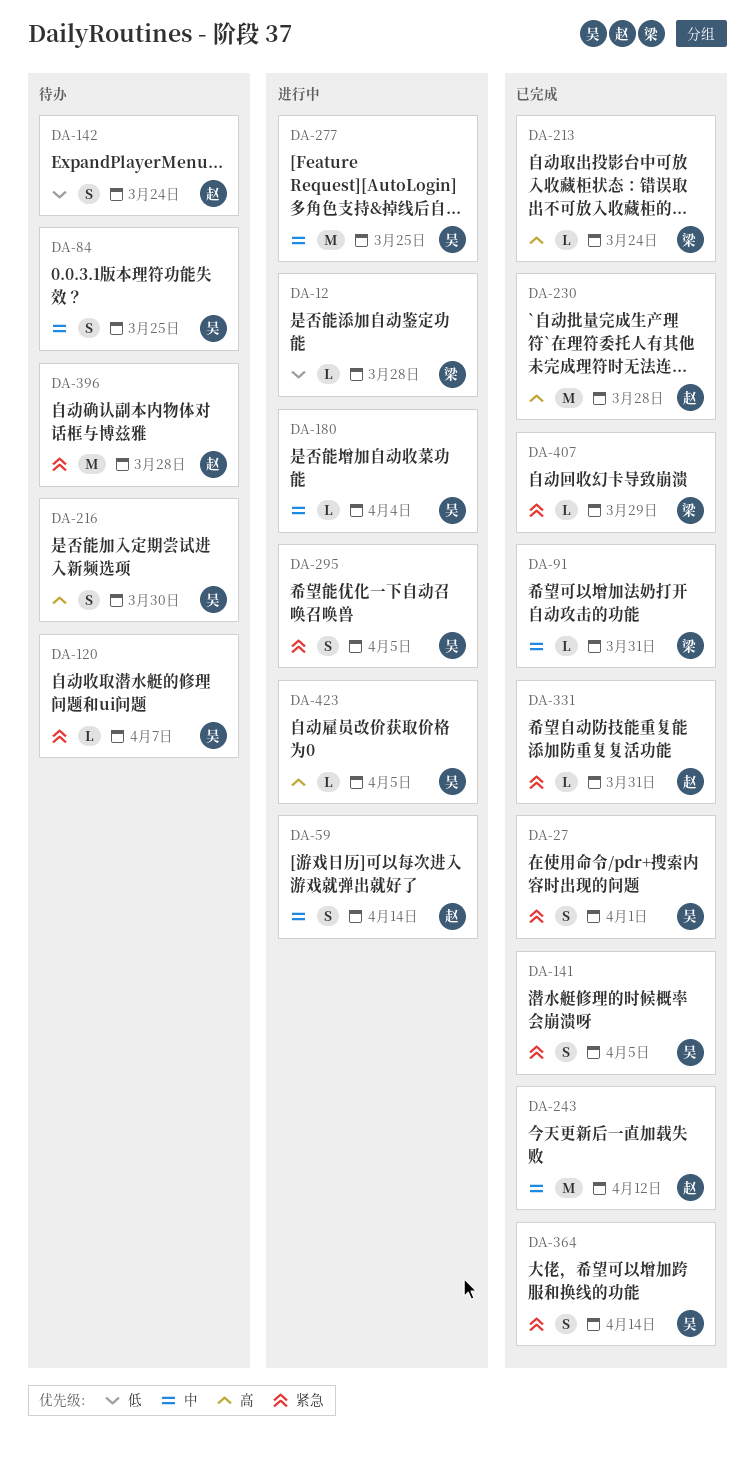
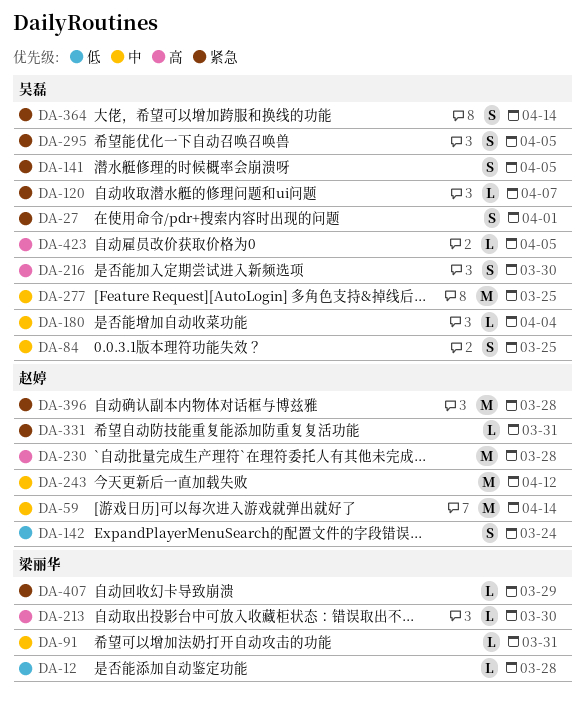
DA-59, estimate: S -> M
DA-213, due: Mar 24 -> Mar 30

